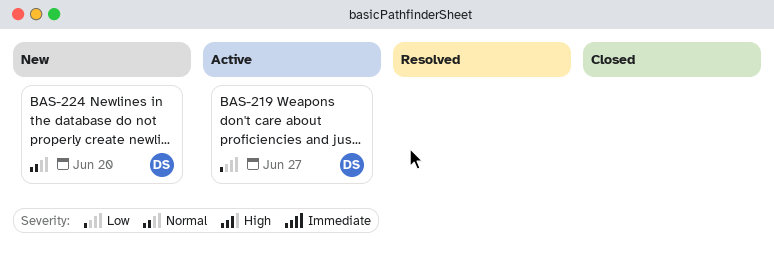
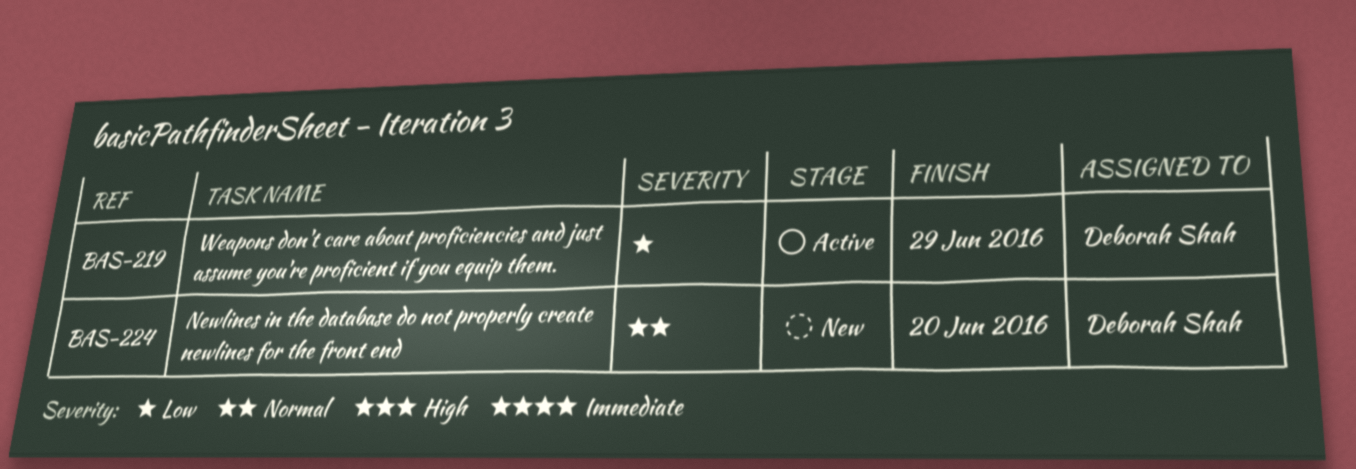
BAS-219, due: Jun 27 -> Jun 29

